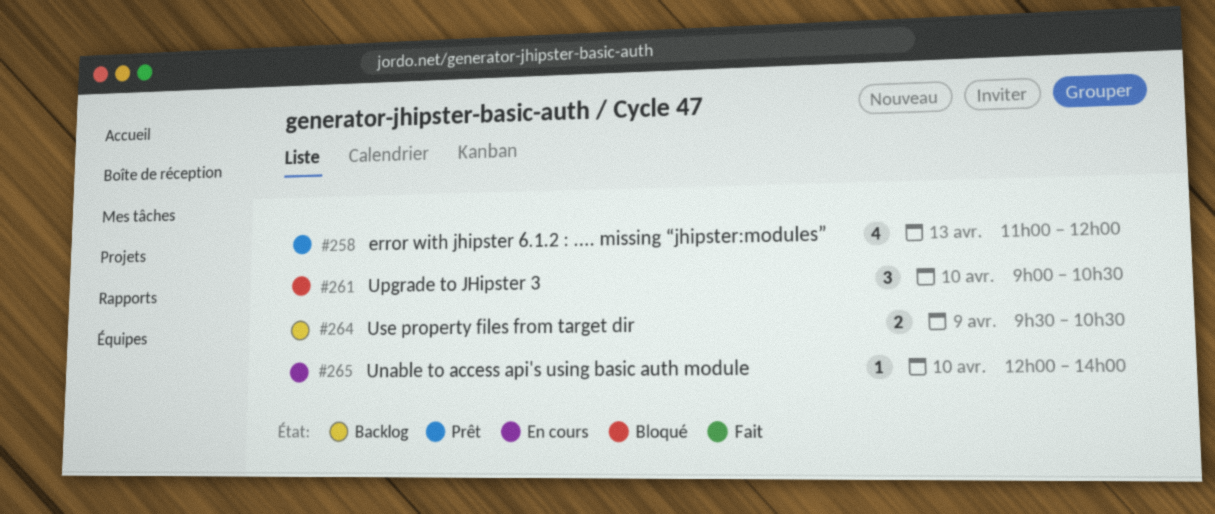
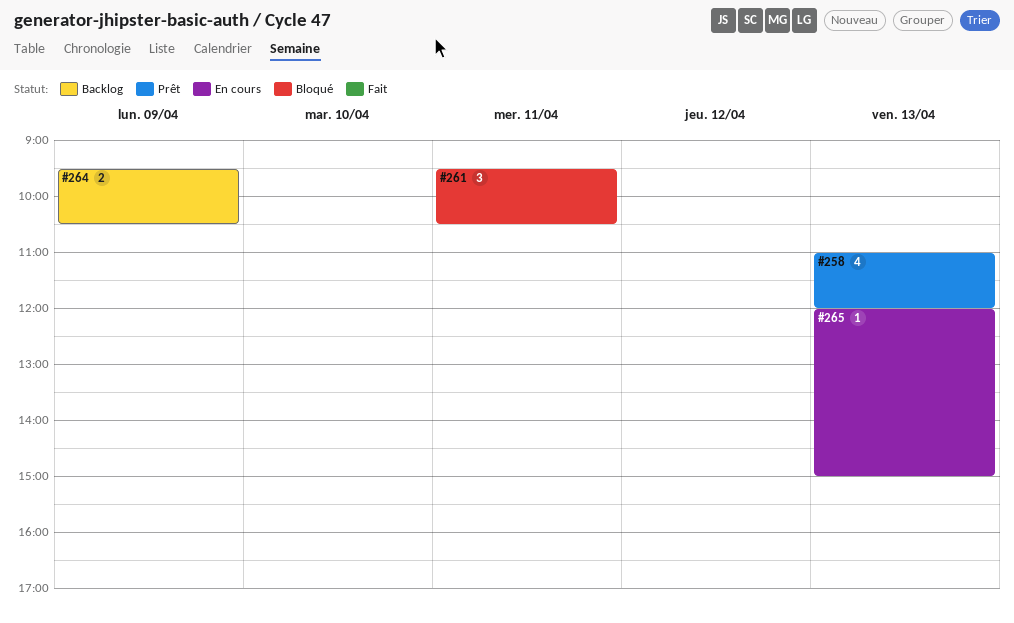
#261, day: Apr 10 -> Apr 11
#261, begins: 09:00 -> 09:30
#265, day: Apr 10 -> Apr 13
#265, ends: 14:00 -> 15:00

